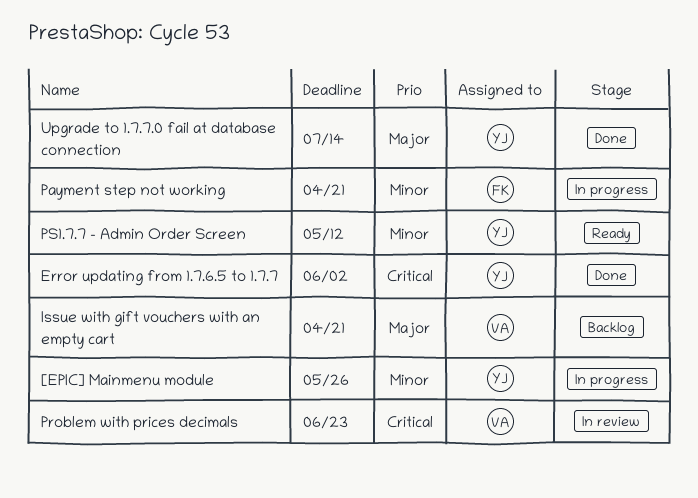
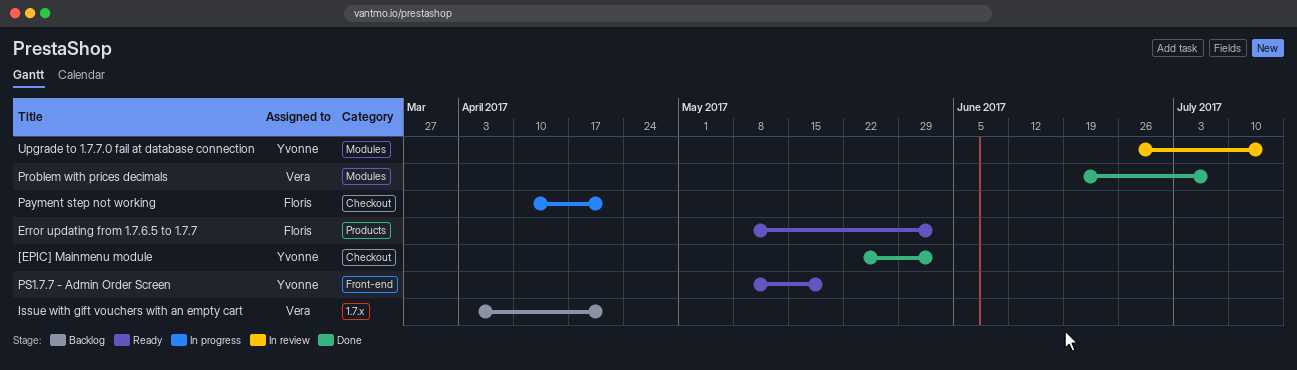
[EPIC] Mainmenu module, status: In progress -> Done
[EPIC] Mainmenu module, due: May 26 -> Jun 2
Error updating from 1.7.6.5 to 1.7.7, status: Done -> Ready
Error updating from 1.7.6.5 to 1.7.7, owner: Yvonne -> Floris
Problem with prices decimals, status: In review -> Done
Problem with prices decimals, due: Jun 23 -> Jul 7
PS1.7.7 - Admin Order Screen, due: May 12 -> May 19
Upgrade to 1.7.7.0 fail at database connection, status: Done -> In review

